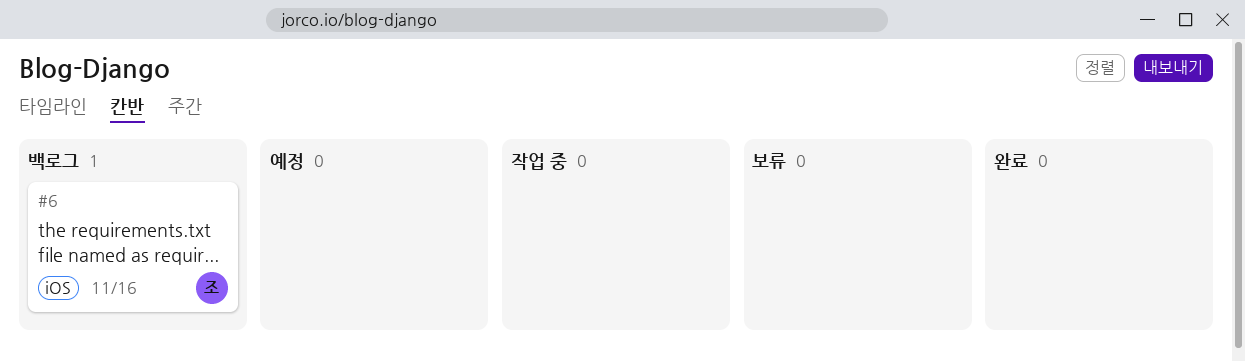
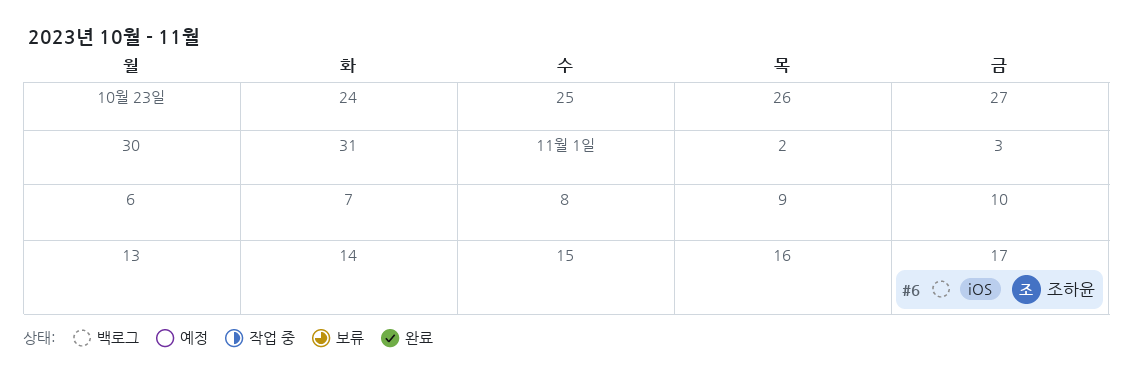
#6, due: Nov 16 -> Nov 17

